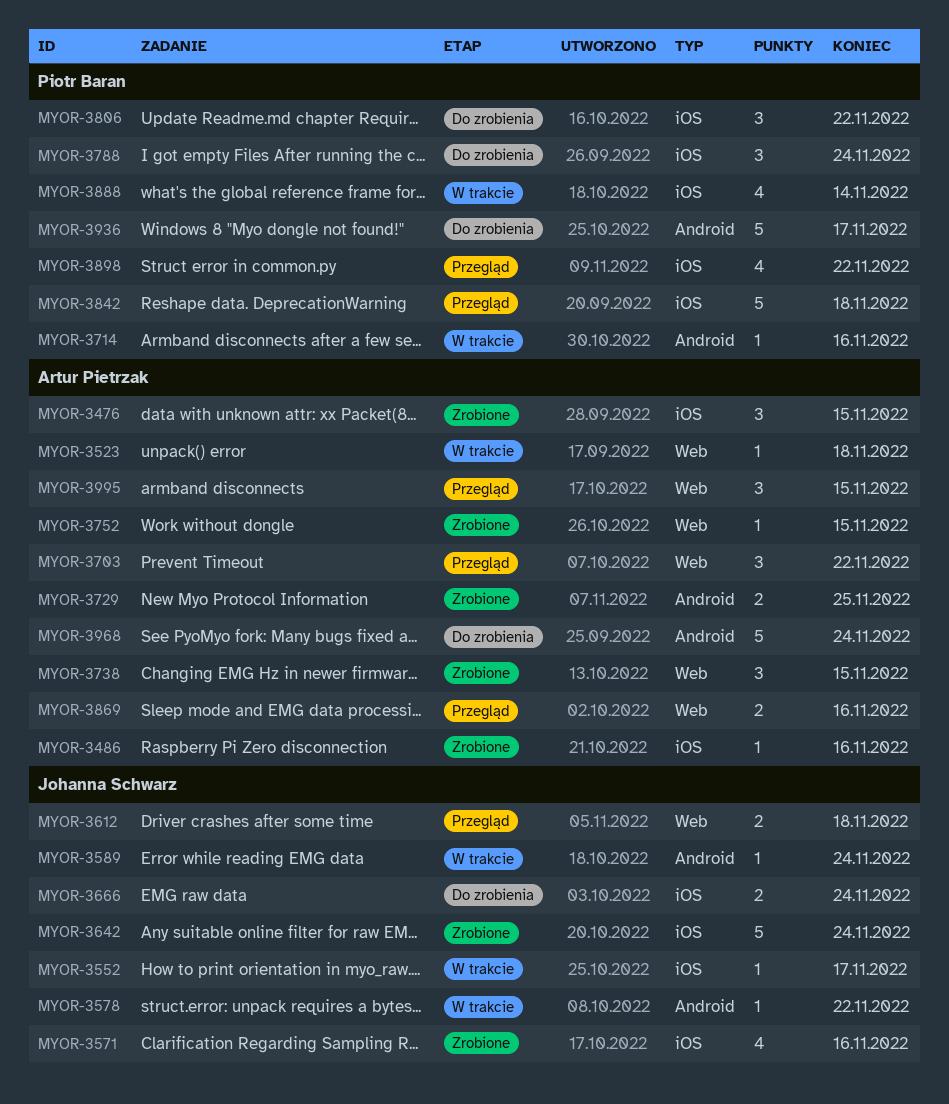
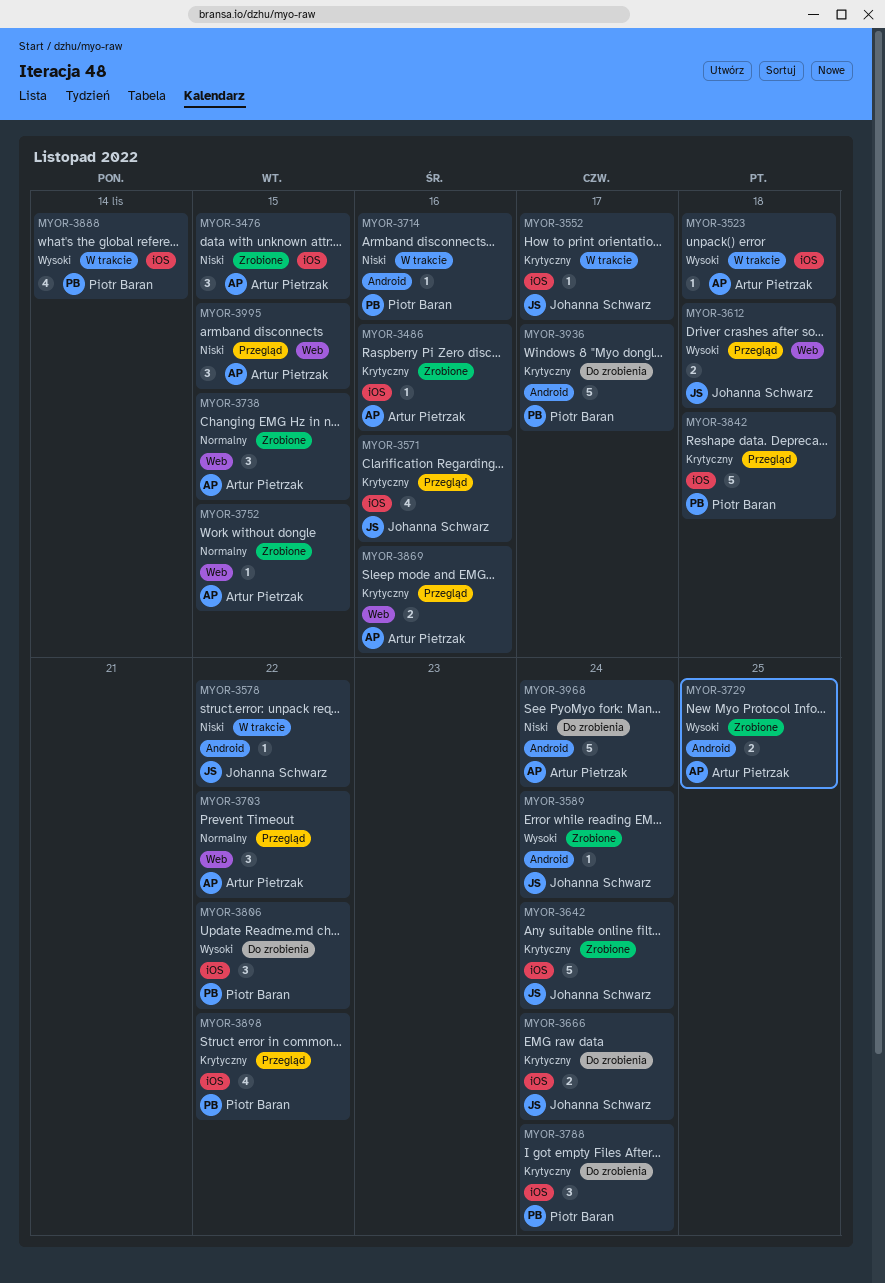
MYOR-3523, label: Web -> iOS
MYOR-3571, status: Zrobione -> Przegląd
MYOR-3589, status: W trakcie -> Zrobione

